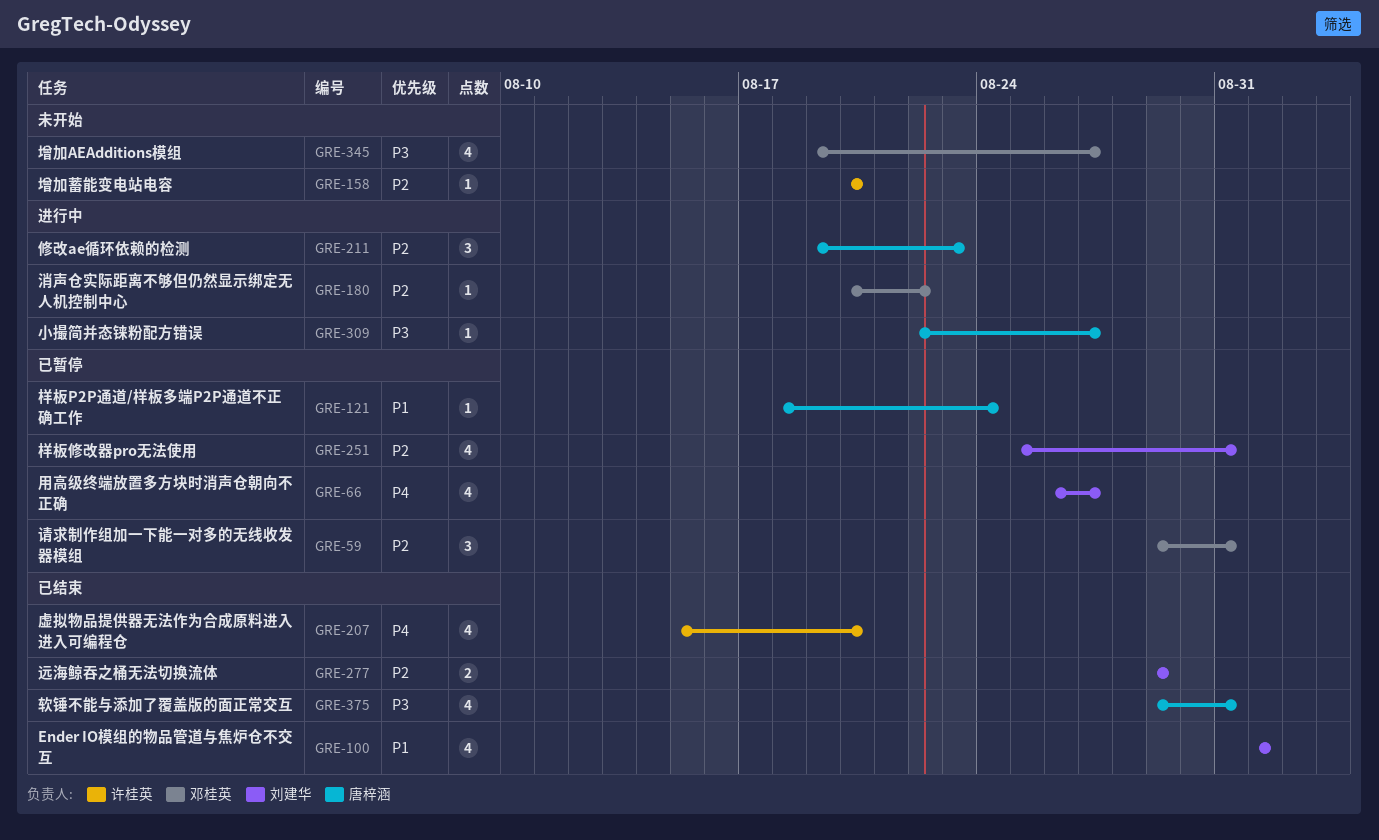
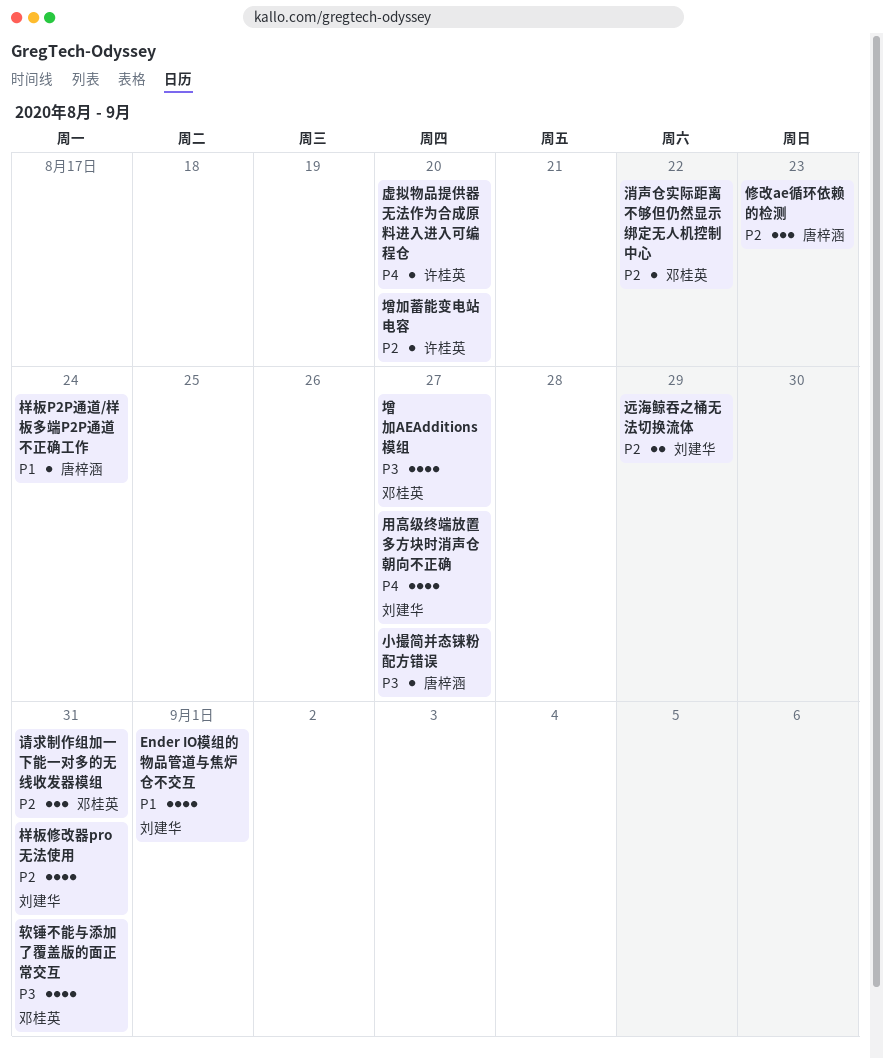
虚拟物品提供器无法作为合成原料进入进入可编程仓, estimate: 4 -> 1
软锤不能与添加了覆盖版的面正常交互, owner: 唐梓涵 -> 邓桂英

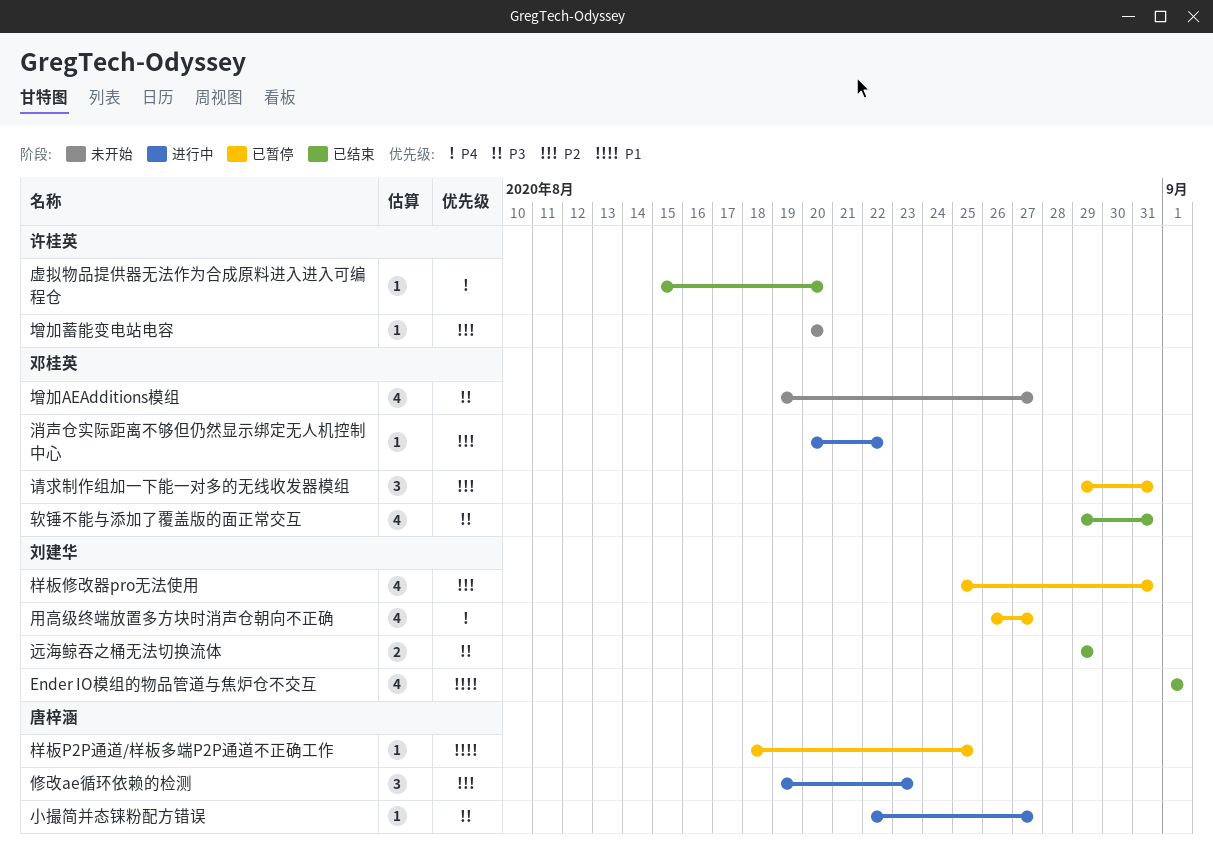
样板P2P通道/样板多端P2P通道不正确工作, due: Aug 24 -> Aug 25
远海鲸吞之桶无法切换流体, priority: P2 -> P3

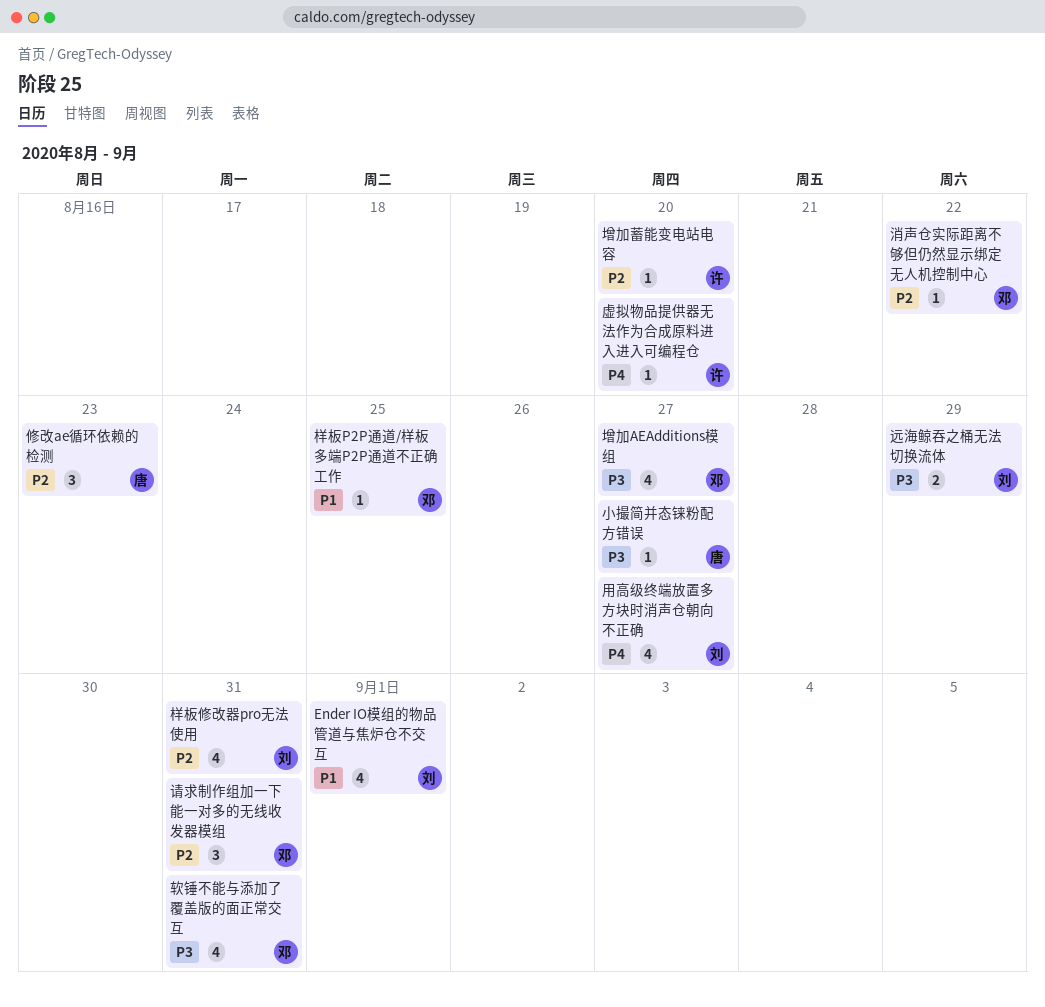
样板P2P通道/样板多端P2P通道不正确工作, owner: 唐梓涵 -> 邓桂英

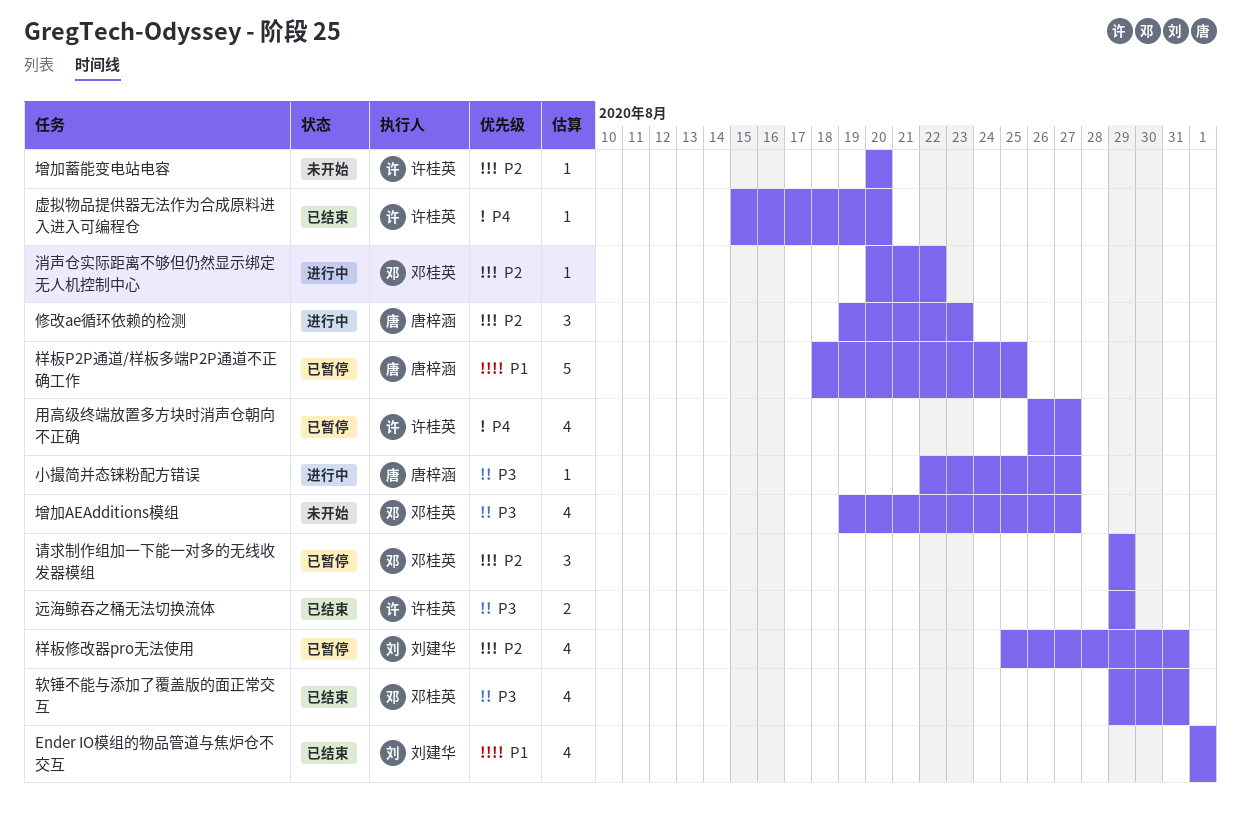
样板P2P通道/样板多端P2P通道不正确工作, owner: 邓桂英 -> 唐梓涵
样板P2P通道/样板多端P2P通道不正确工作, estimate: 1 -> 5
用高级终端放置多方块时消声仓朝向不正确, owner: 刘建华 -> 许桂英
请求制作组加一下能一对多的无线收发器模组, due: Aug 31 -> Aug 29
远海鲸吞之桶无法切换流体, owner: 刘建华 -> 许桂英

